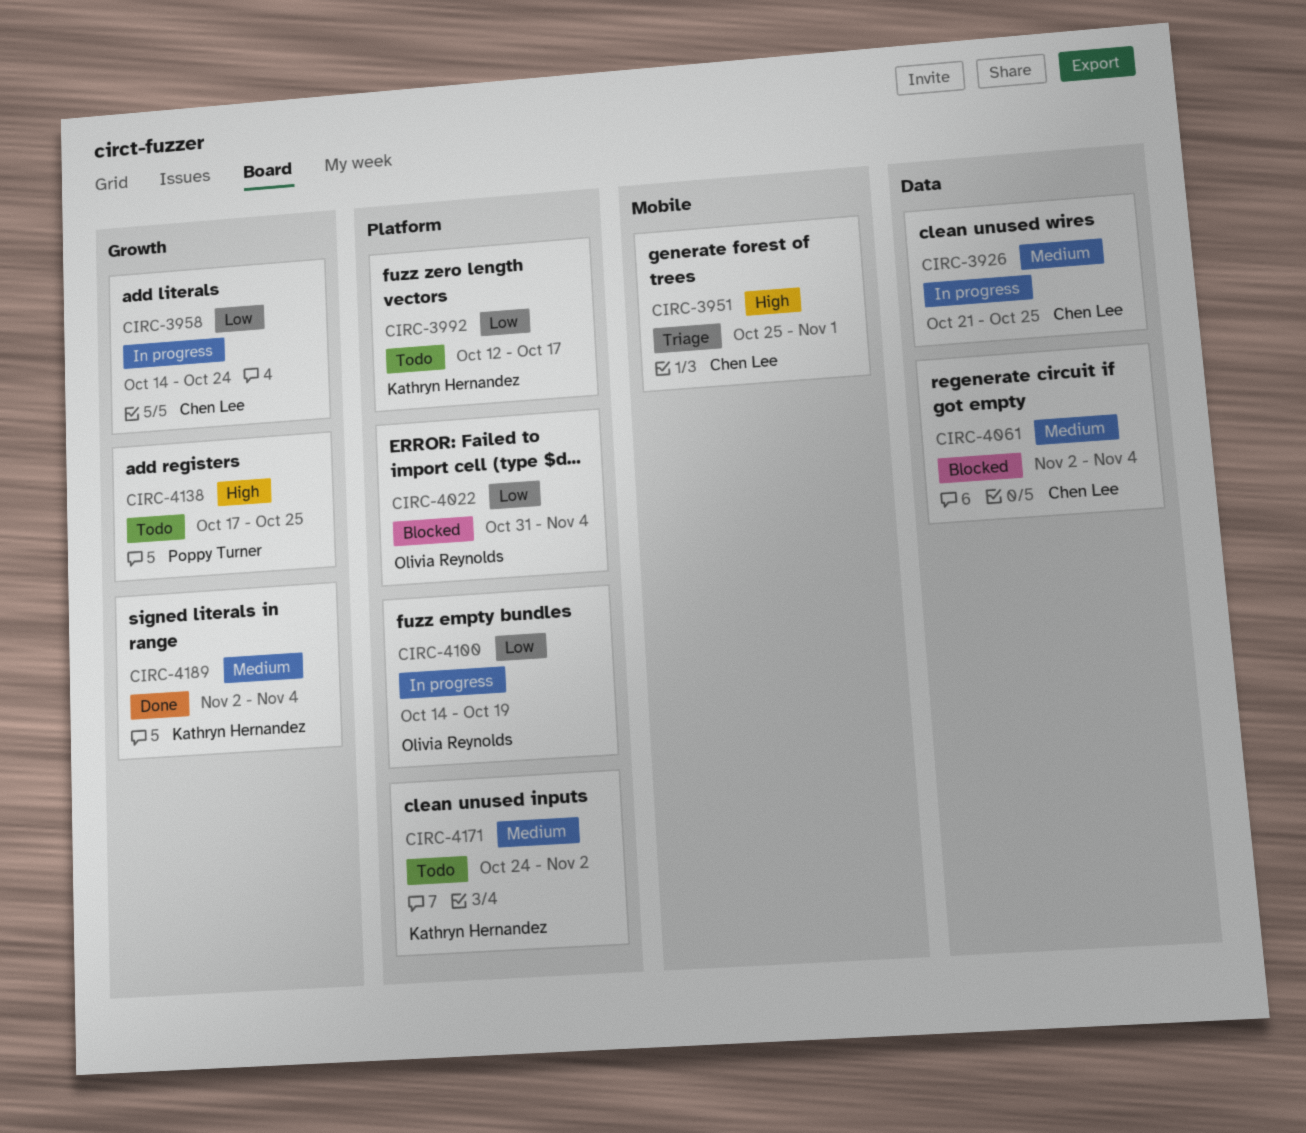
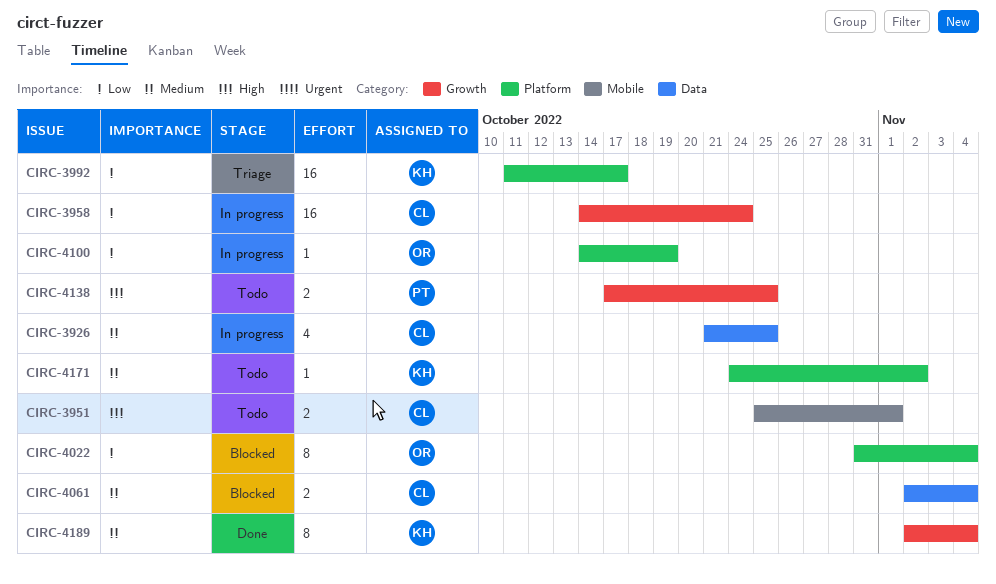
CIRC-3951, status: Triage -> Todo
CIRC-3992, status: Todo -> Triage
CIRC-3992, start: Oct 12 -> Oct 11

